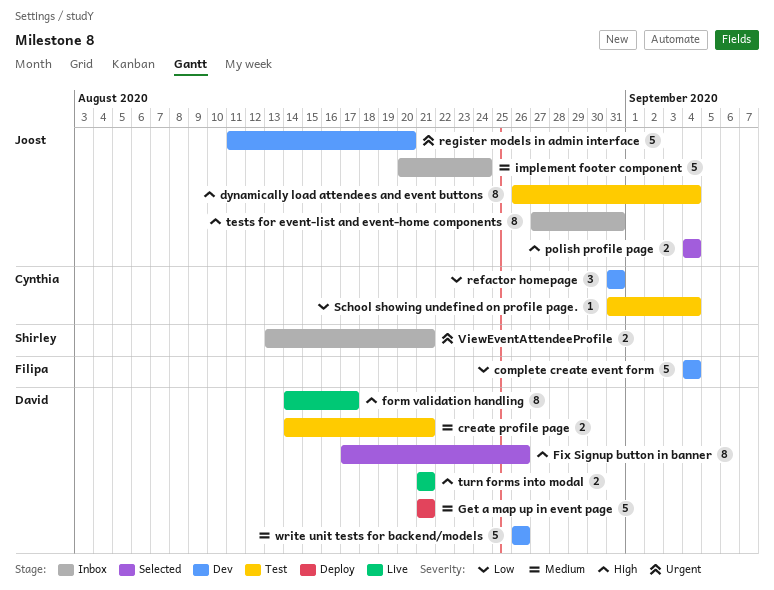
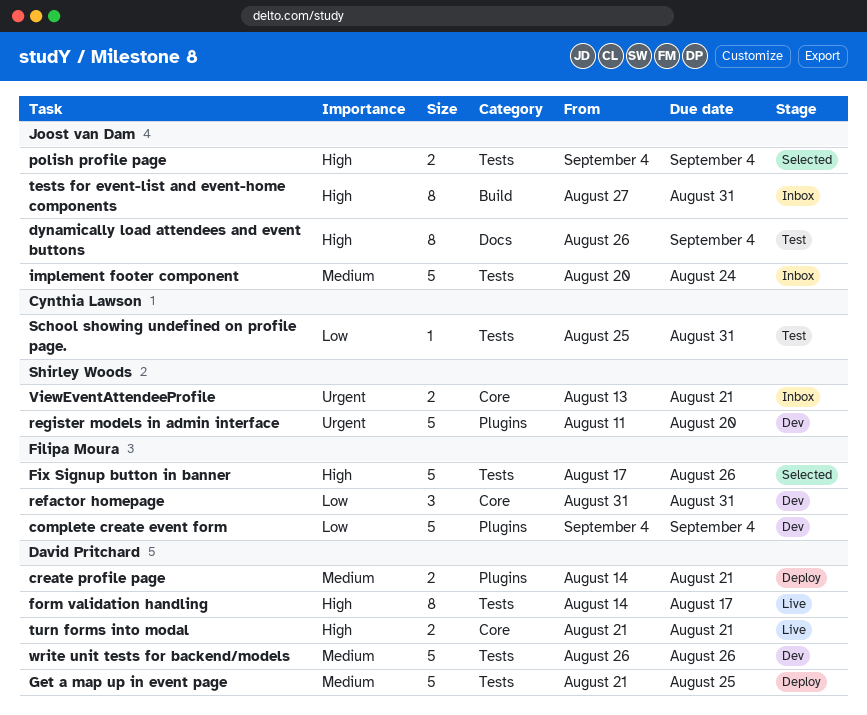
create profile page, status: Test -> Deploy
Fix Signup button in banner, owner: David Pritchard -> Filipa Moura
Fix Signup button in banner, estimate: 8 -> 5
Get a map up in event page, due: Aug 21 -> Aug 25
refactor homepage, owner: Cynthia Lawson -> Filipa Moura
register models in admin interface, owner: Joost van Dam -> Shirley Woods
School showing undefined on profile page., start: Aug 31 -> Aug 25
School showing undefined on profile page., due: Sep 4 -> Aug 31

